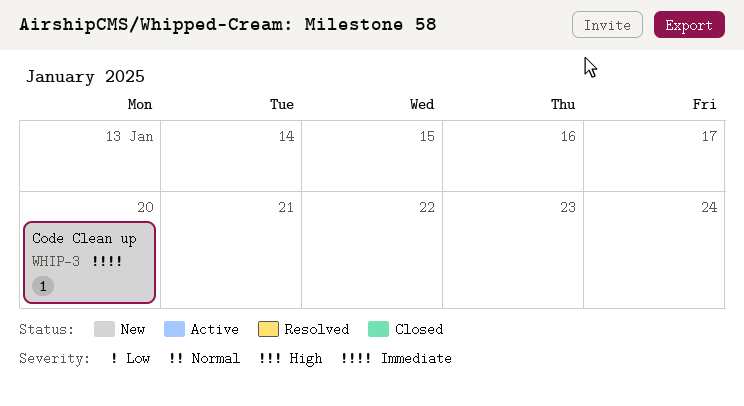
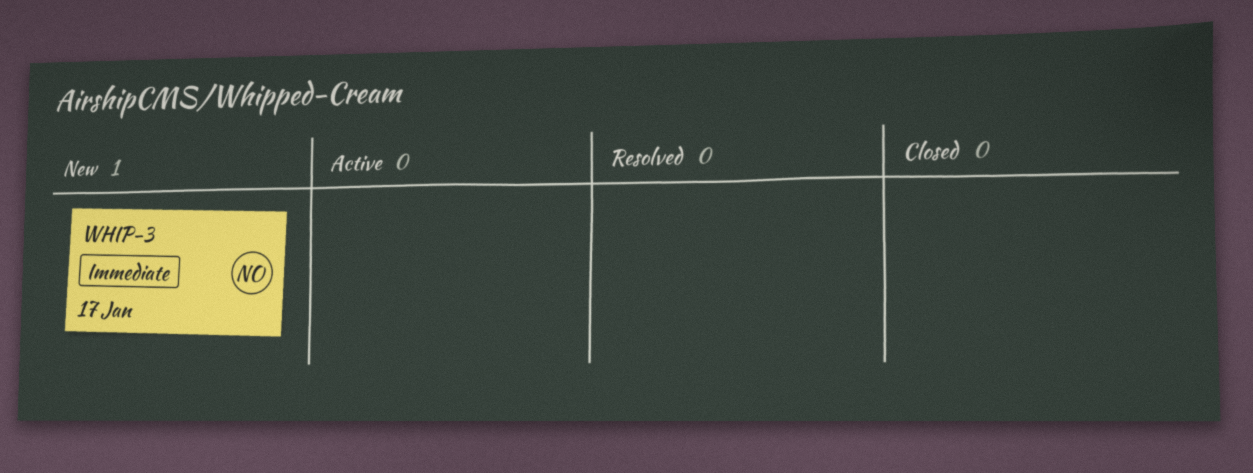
WHIP-3, due: Jan 20 -> Jan 17

